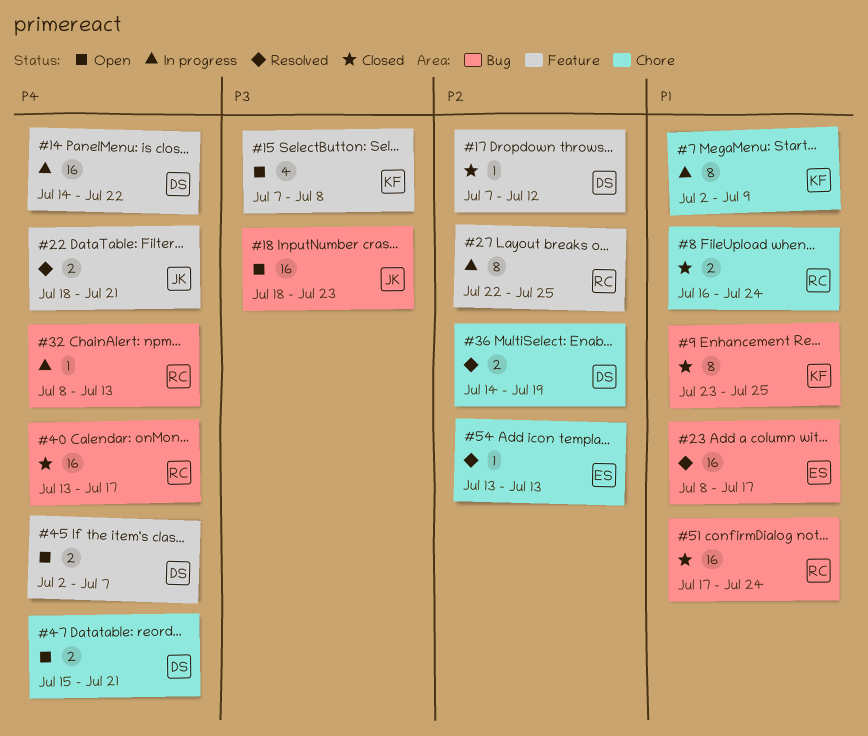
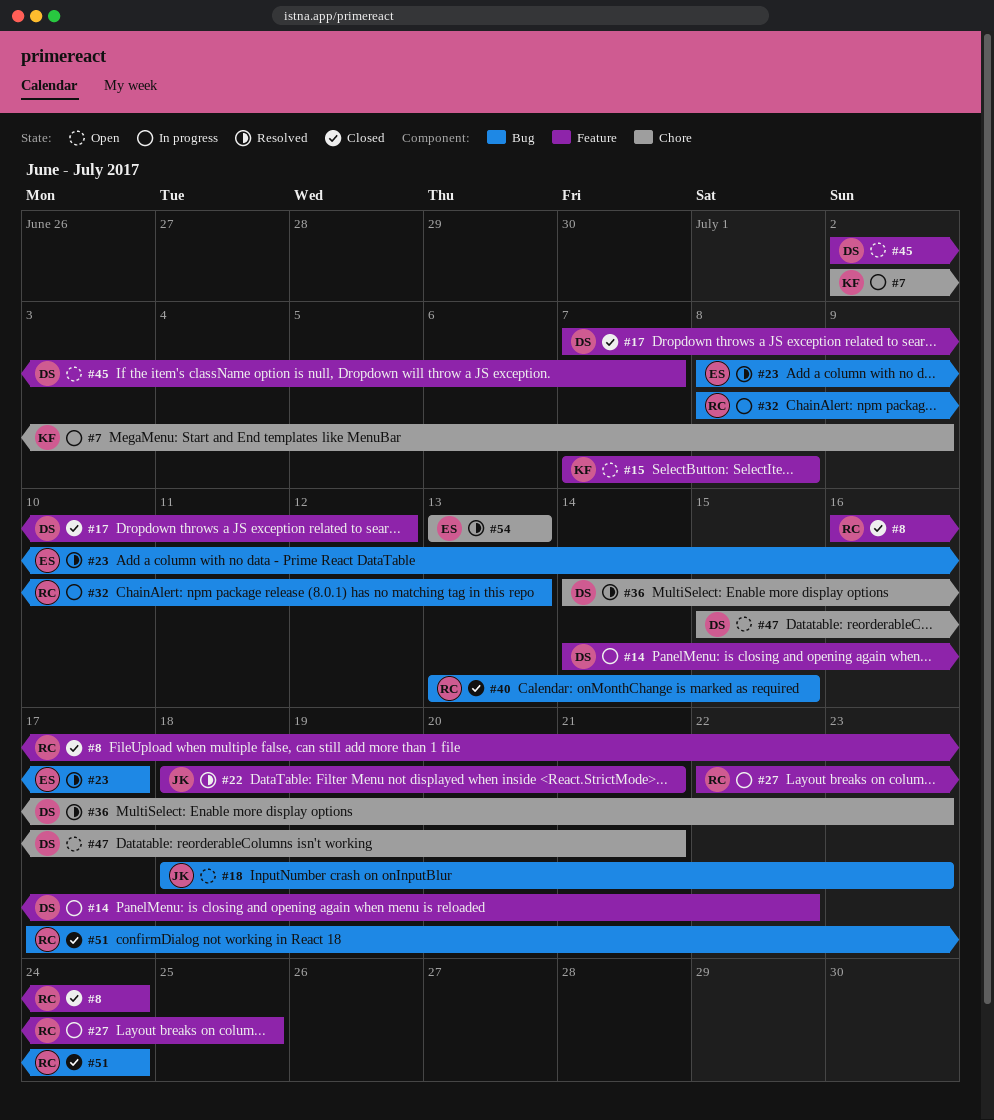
#8, label: Chore -> Feature
#9: present -> none
#36, due: Jul 19 -> Jul 23
#40, due: Jul 17 -> Jul 15

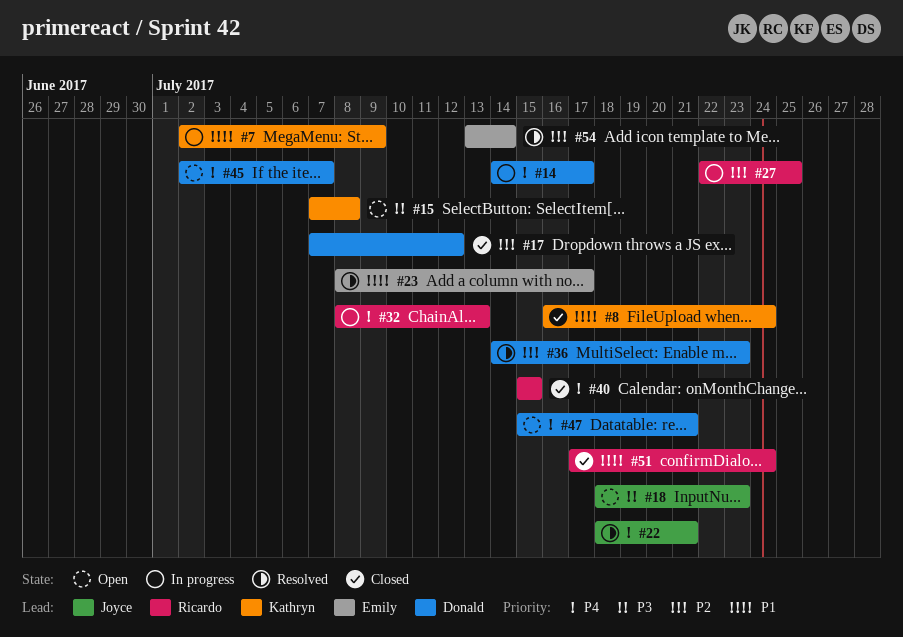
#8, owner: Ricardo -> Kathryn
#14, due: Jul 22 -> Jul 17
#40, start: Jul 13 -> Jul 15
#54, due: Jul 13 -> Jul 14

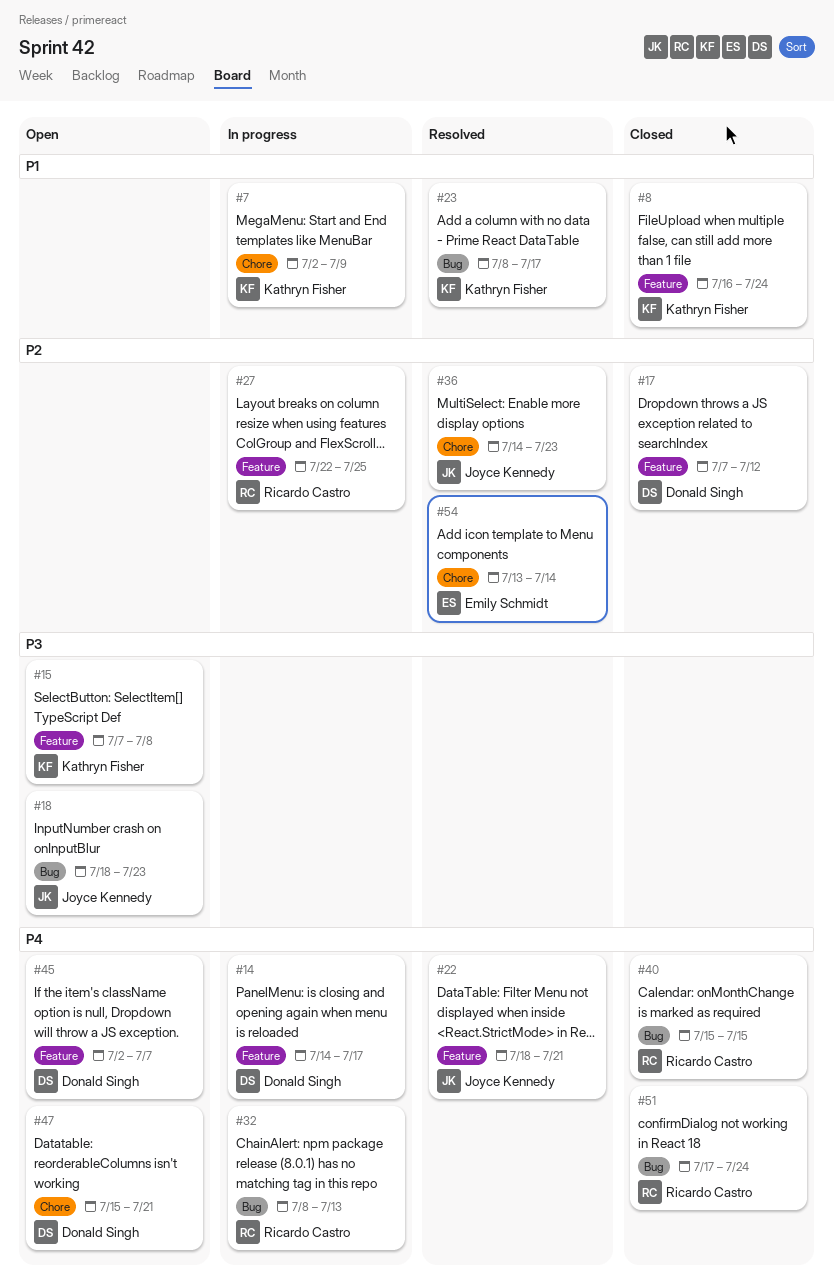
#23, owner: Emily Schmidt -> Kathryn Fisher
#36, owner: Donald Singh -> Joyce Kennedy
#51, priority: P1 -> P4

